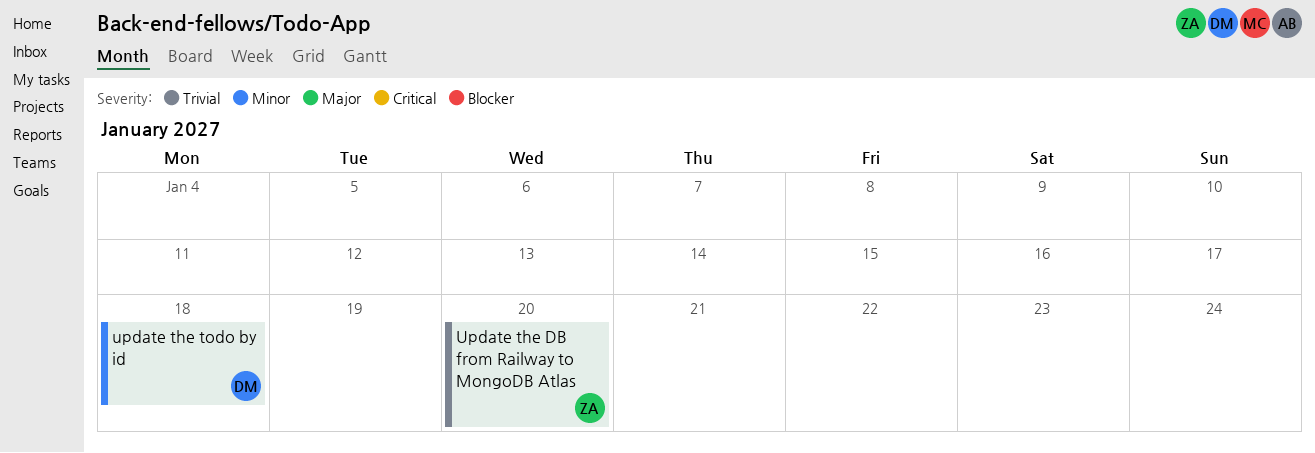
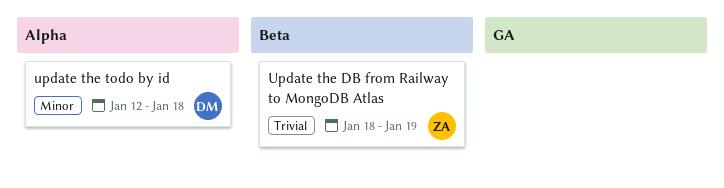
Update the DB from Railway to MongoDB Atlas, due: Jan 20 -> Jan 19

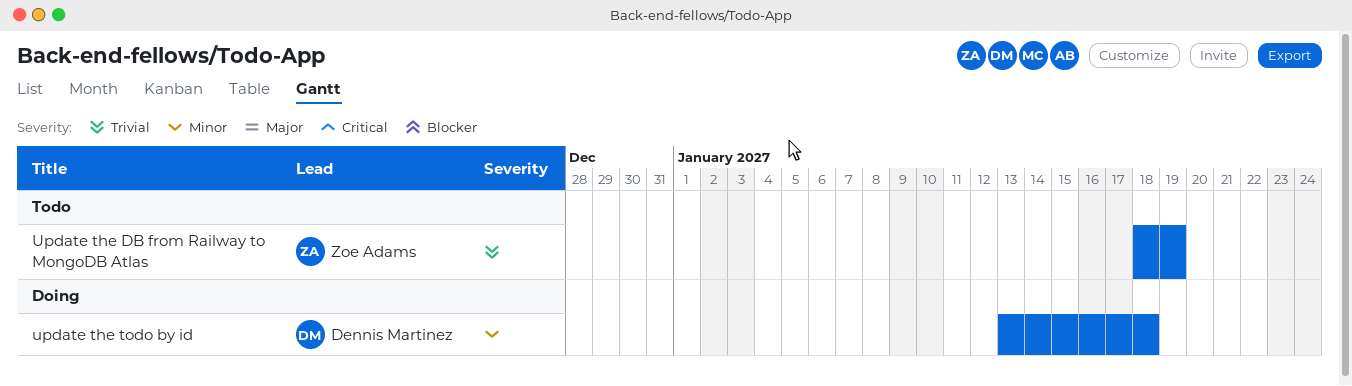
update the todo by id, start: Jan 12 -> Jan 13

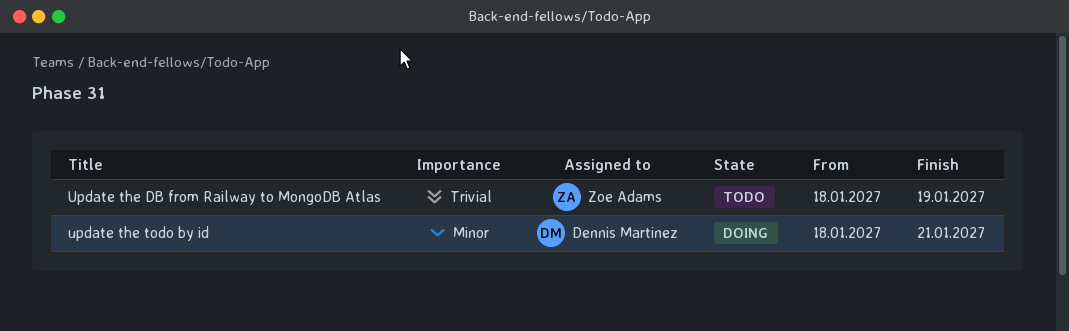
update the todo by id, start: Jan 13 -> Jan 18
update the todo by id, due: Jan 18 -> Jan 21

